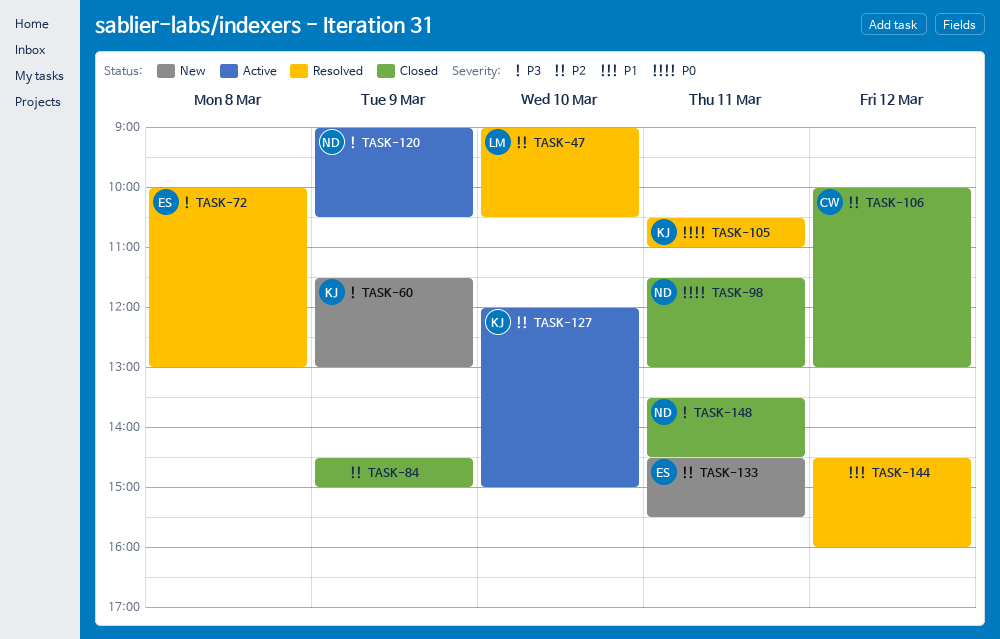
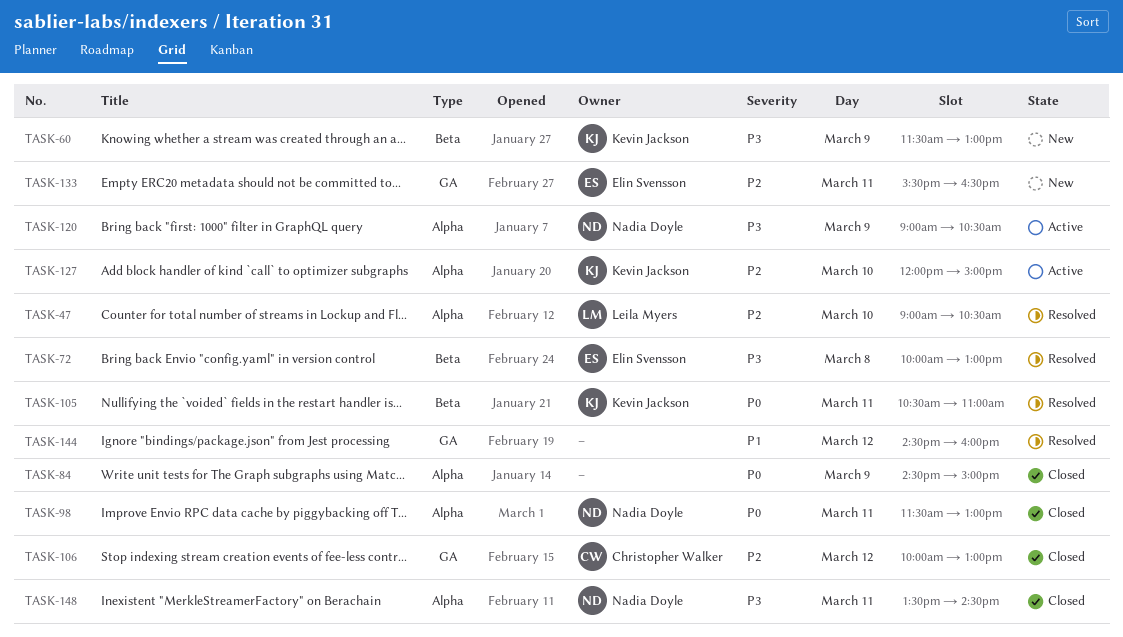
TASK-84, priority: P2 -> P0
TASK-133, begins: 14:30 -> 15:30
TASK-133, ends: 15:30 -> 16:30

